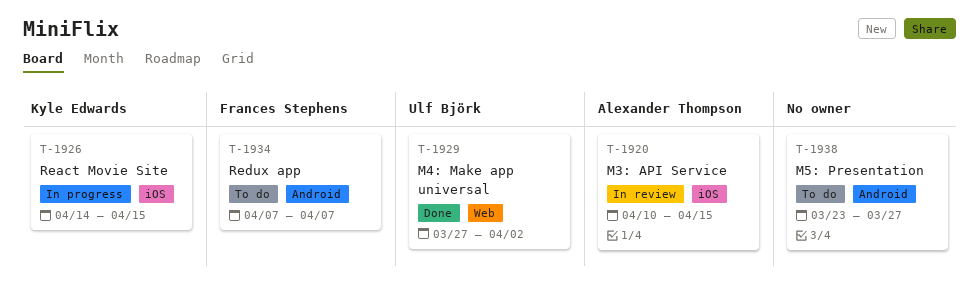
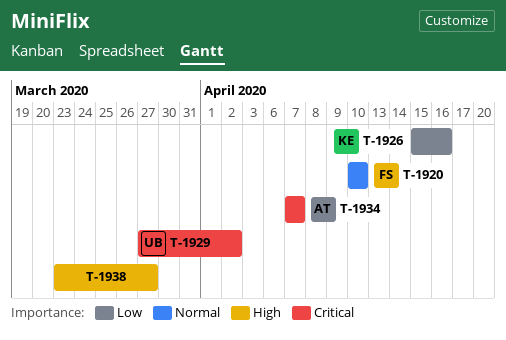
T-1920, owner: Alexander Thompson -> Frances Stephens
T-1920, due: Apr 15 -> Apr 10
T-1926, start: Apr 14 -> Apr 15
T-1926, due: Apr 15 -> Apr 16
T-1934, owner: Frances Stephens -> Alexander Thompson

